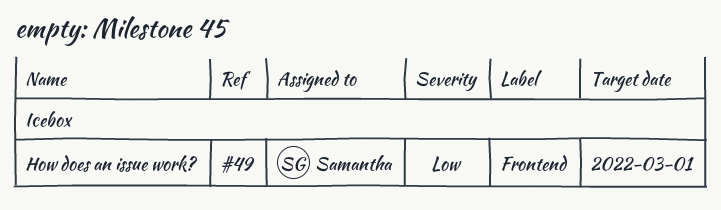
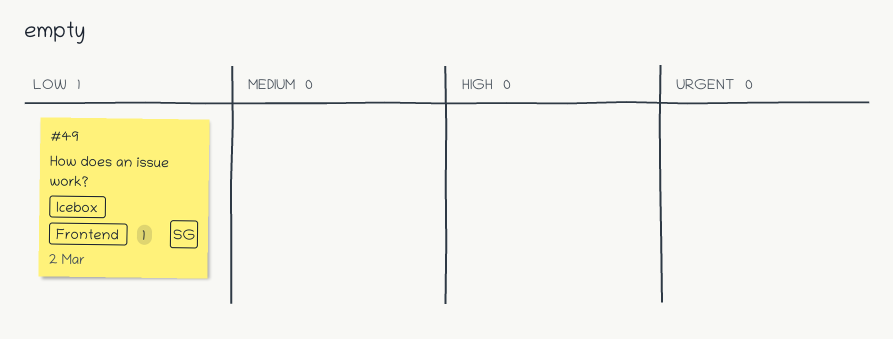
#49, due: Mar 1 -> Mar 2

